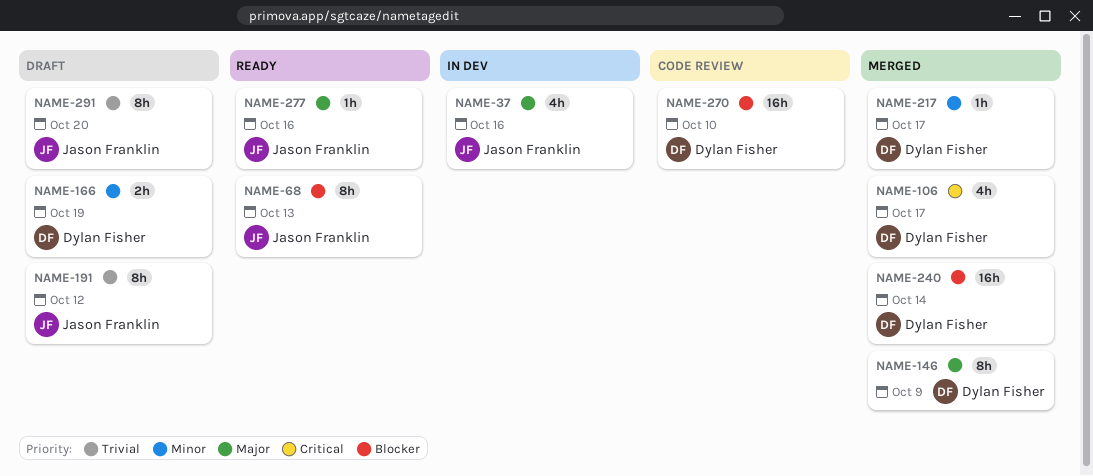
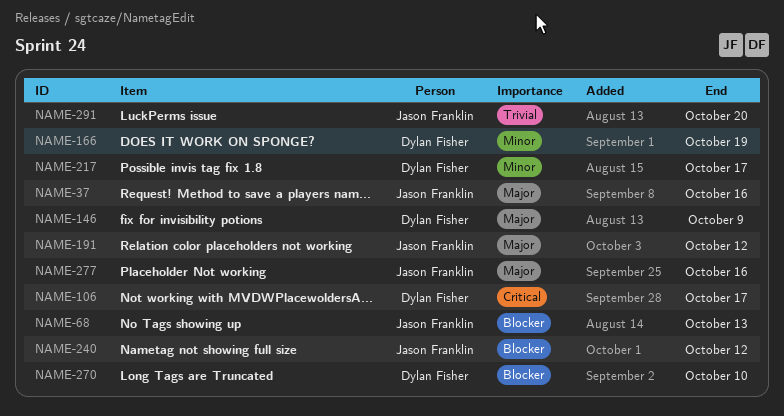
NAME-191, priority: Trivial -> Major
NAME-240, owner: Dylan Fisher -> Jason Franklin
NAME-240, due: Oct 14 -> Oct 12

